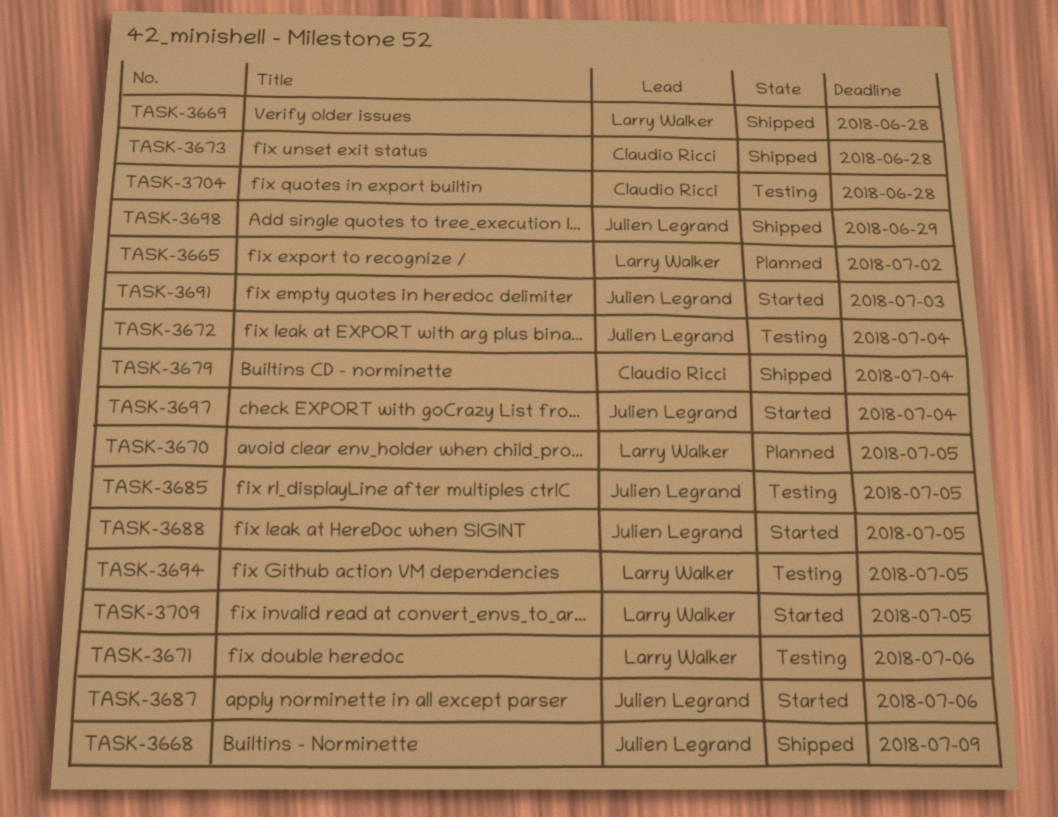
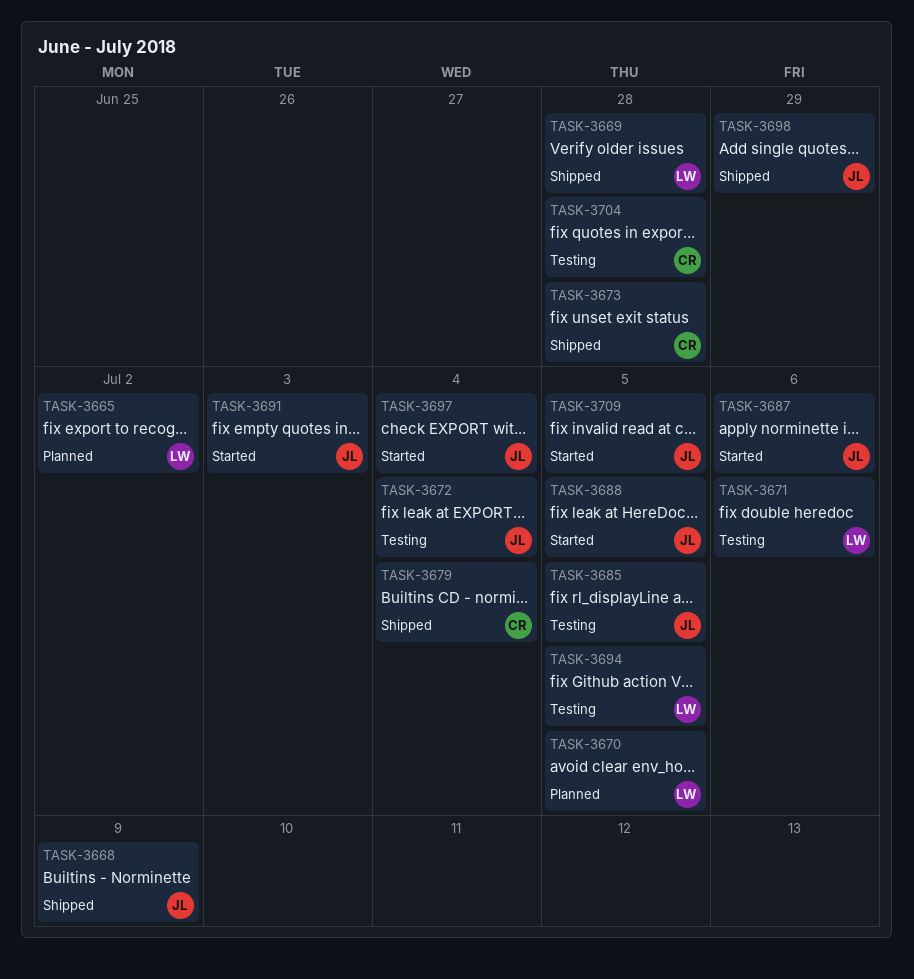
TASK-3709, owner: Larry Walker -> Julien Legrand

